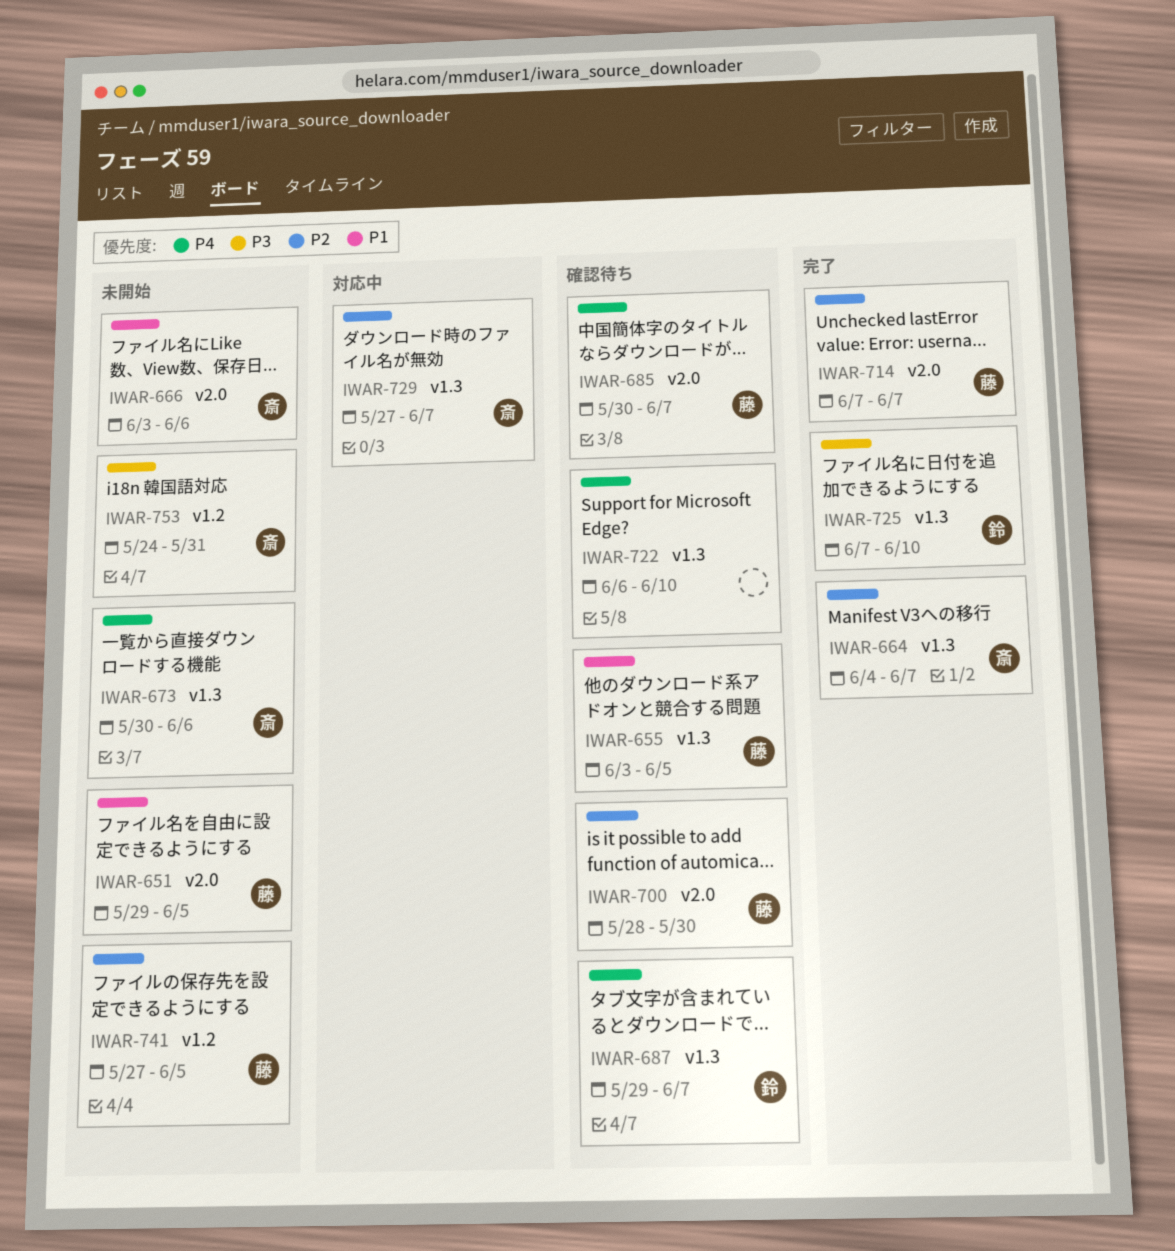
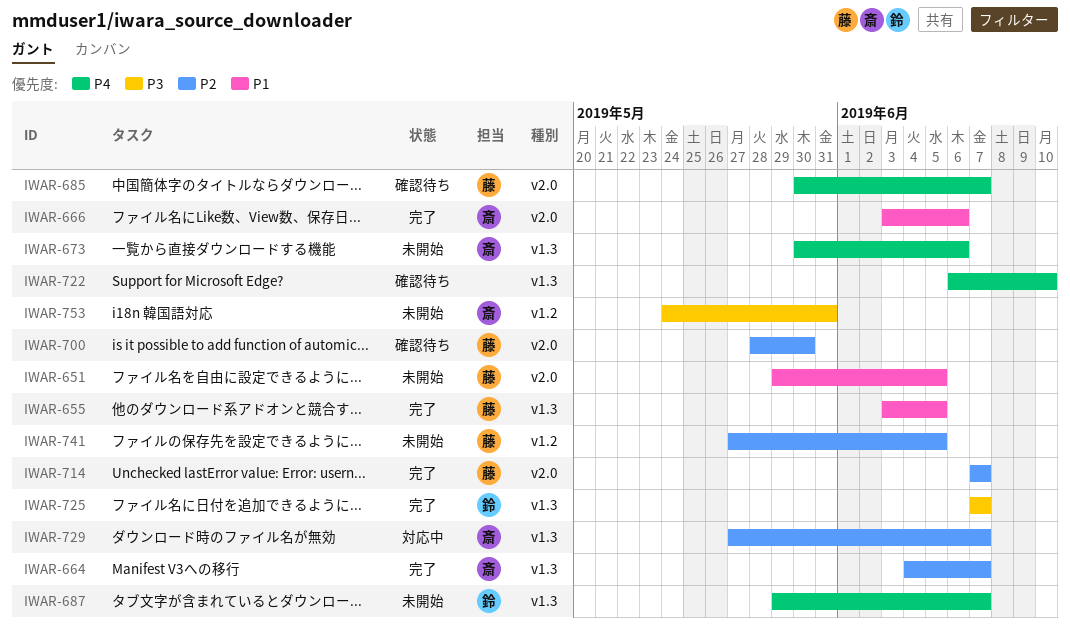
IWAR-655, status: 確認待ち -> 完了
IWAR-666, status: 未開始 -> 完了
IWAR-687, status: 確認待ち -> 未開始
IWAR-725, due: Jun 10 -> Jun 7

